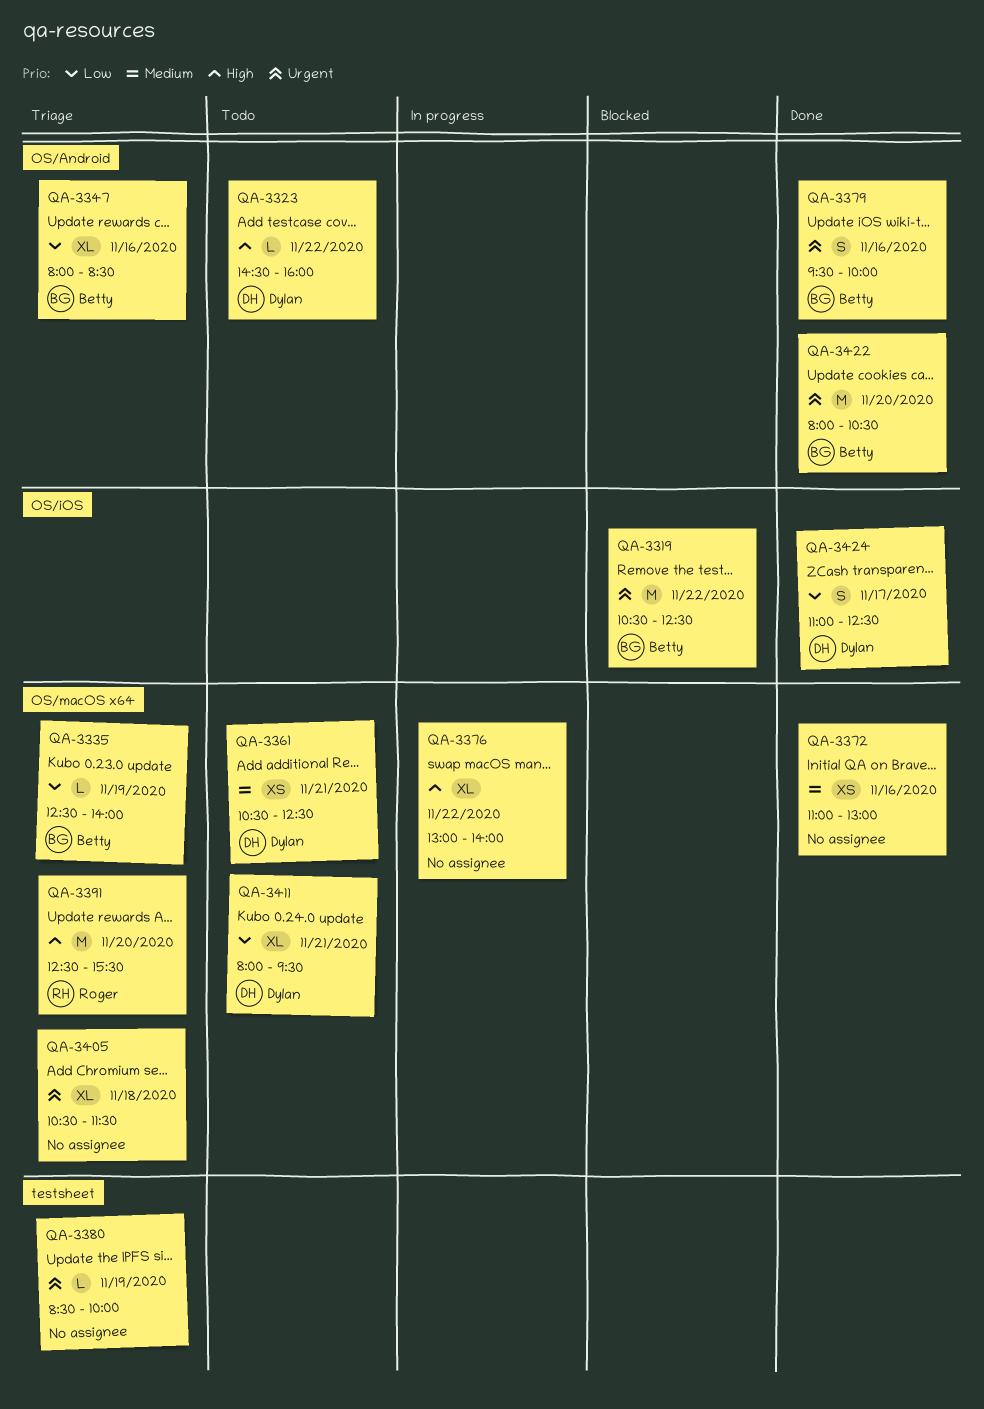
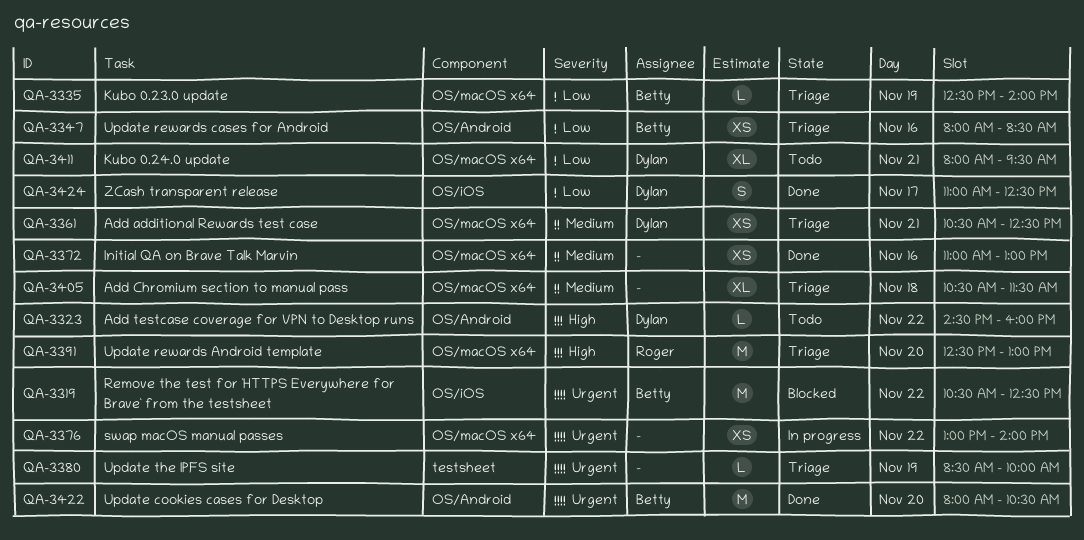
QA-3347, estimate: XL -> XS
QA-3361, status: Todo -> Triage
QA-3376, priority: High -> Urgent
QA-3376, estimate: XL -> XS
QA-3379: present -> none
QA-3391, ends: 15:30 -> 13:00
QA-3405, priority: Urgent -> Medium

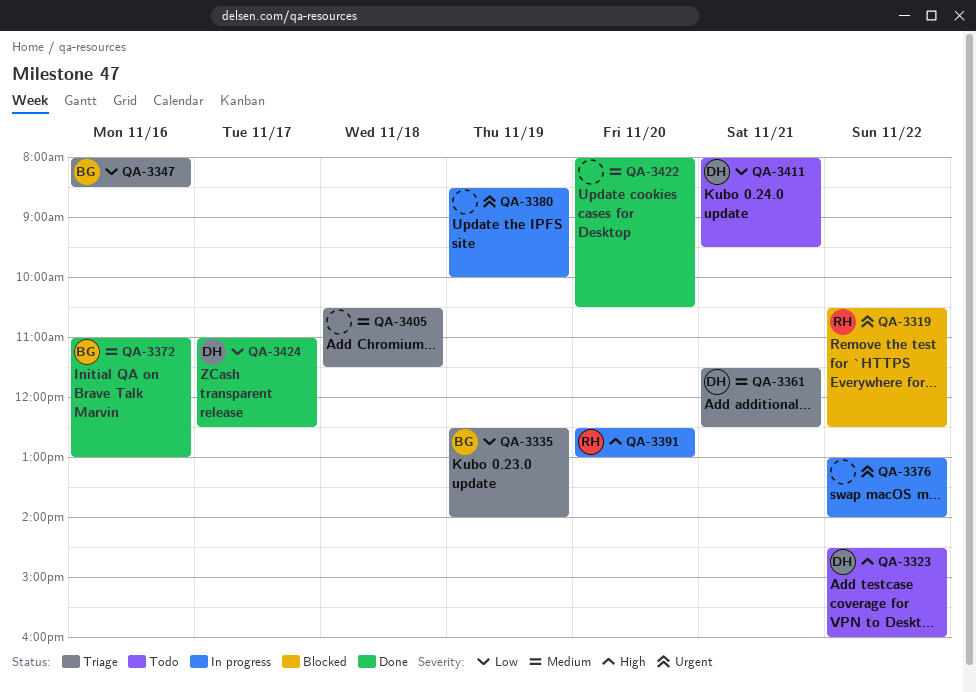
QA-3319, owner: Betty -> Roger
QA-3361, begins: 10:30 -> 11:30
QA-3372, owner: none -> Betty
QA-3380, status: Triage -> In progress
QA-3391, status: Triage -> In progress
QA-3422, owner: Betty -> none
QA-3422, priority: Urgent -> Medium

